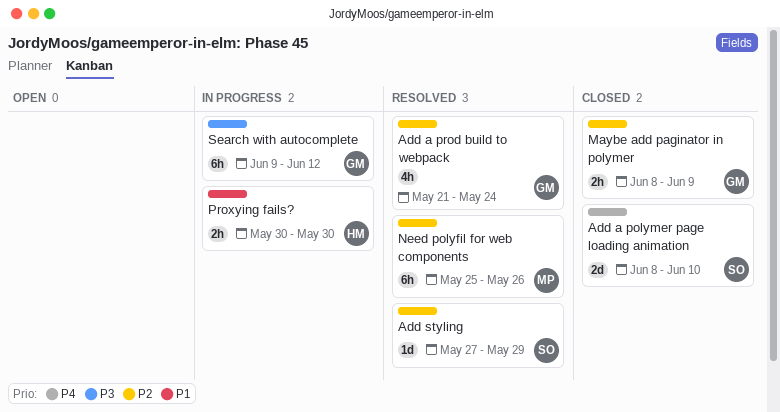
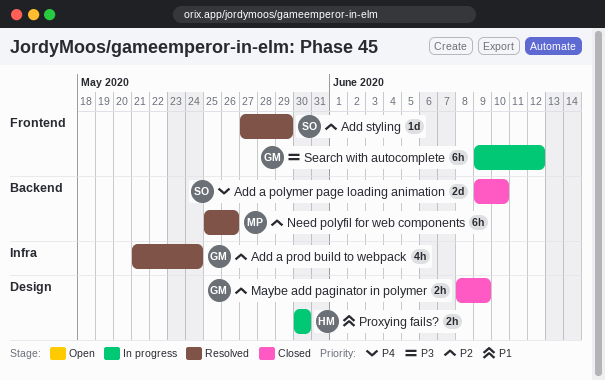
Add a polymer page loading animation, start: Jun 8 -> Jun 9

